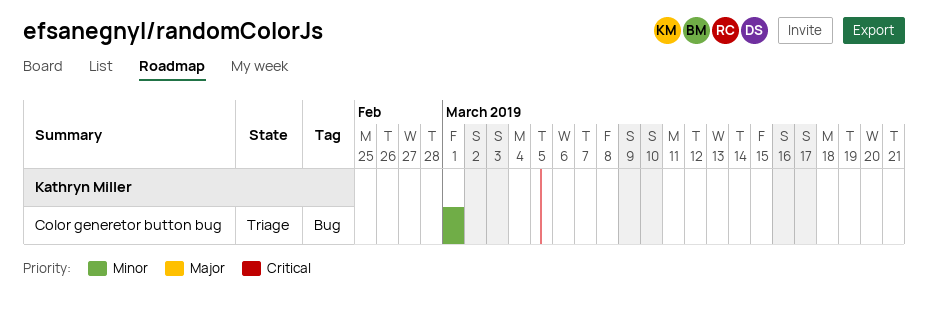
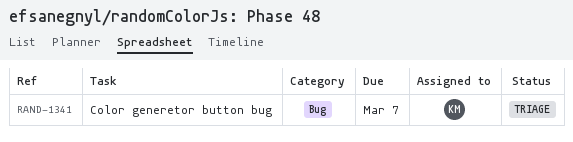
Color generetor button bug, due: Mar 1 -> Mar 7

